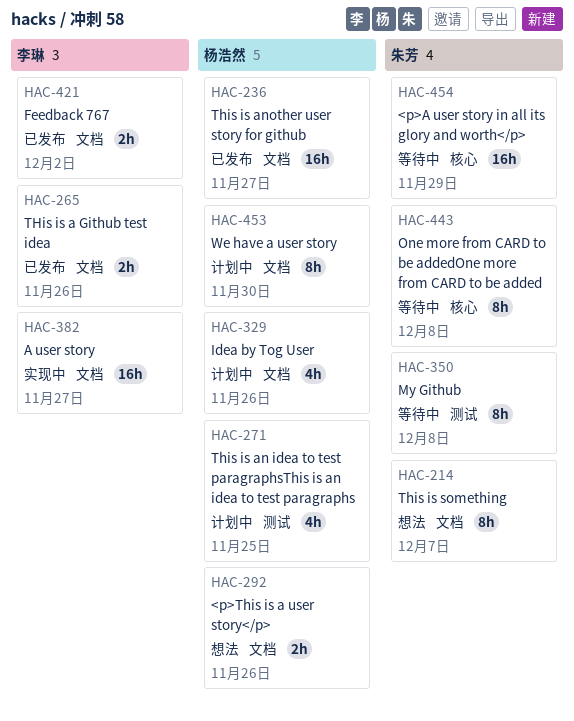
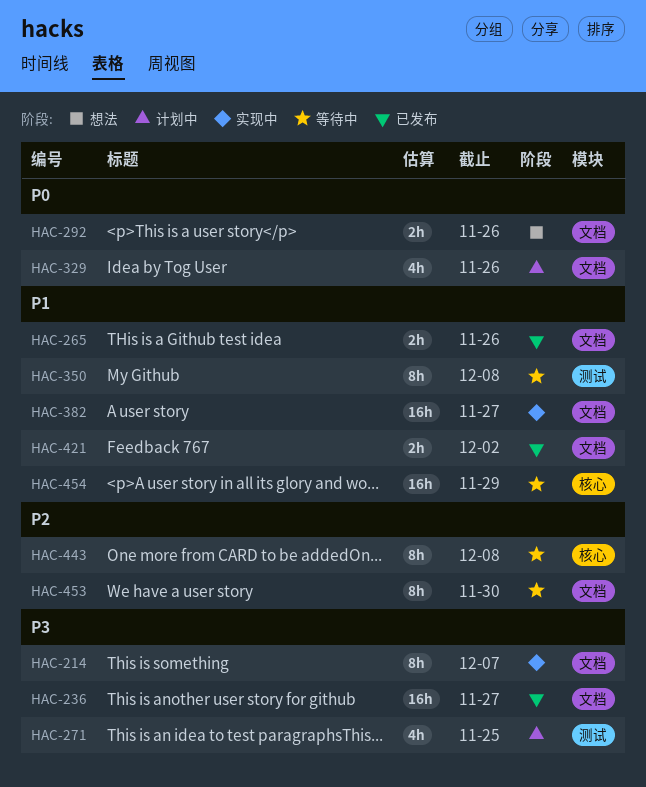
HAC-214, status: 想法 -> 实现中
HAC-453, status: 计划中 -> 等待中

